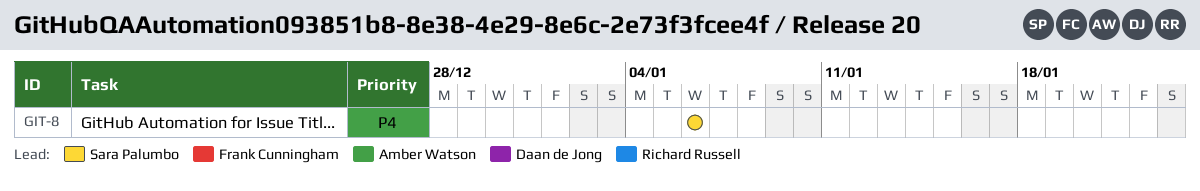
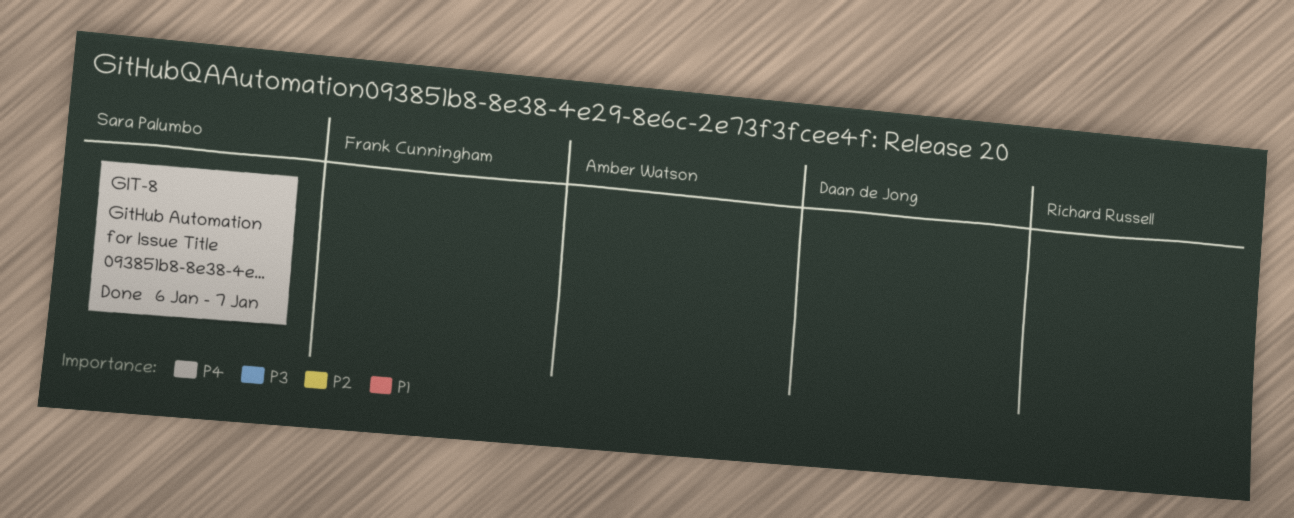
GIT-8, due: Jan 6 -> Jan 7

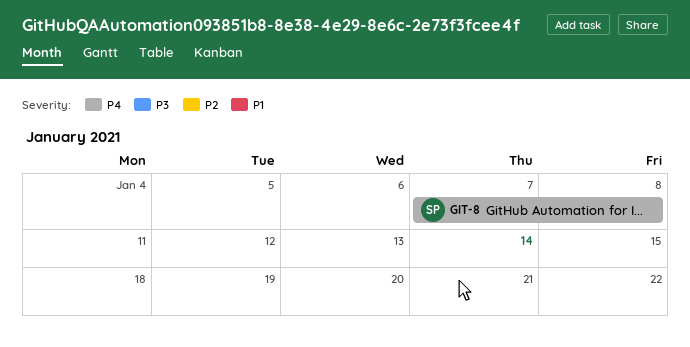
GIT-8, start: Jan 6 -> Jan 7
GIT-8, due: Jan 7 -> Jan 8

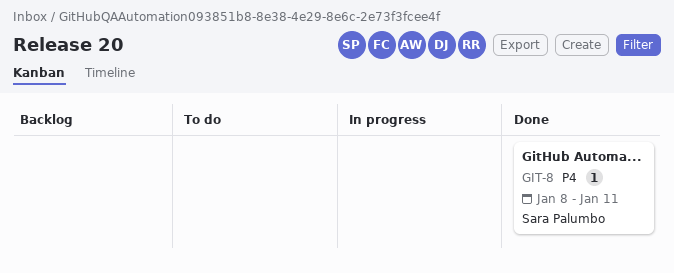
GIT-8, start: Jan 7 -> Jan 8
GIT-8, due: Jan 8 -> Jan 11

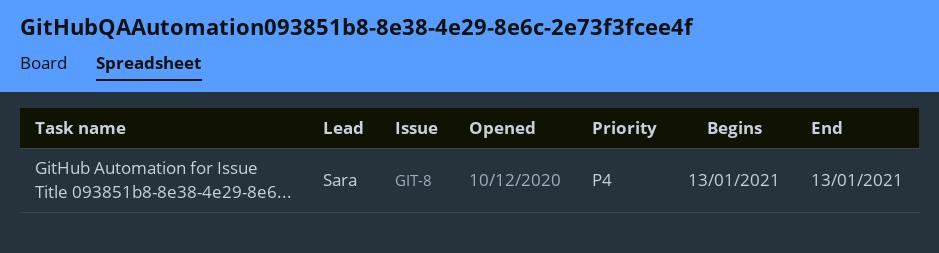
GIT-8, start: Jan 8 -> Jan 13
GIT-8, due: Jan 11 -> Jan 13

